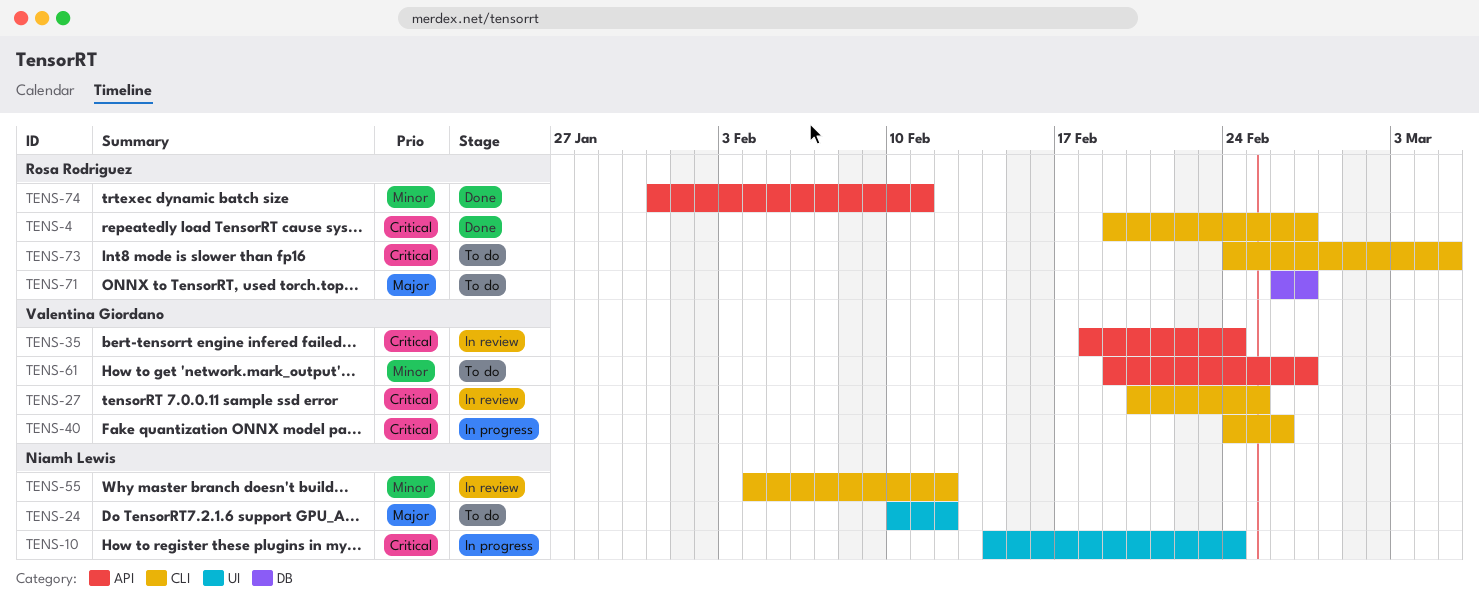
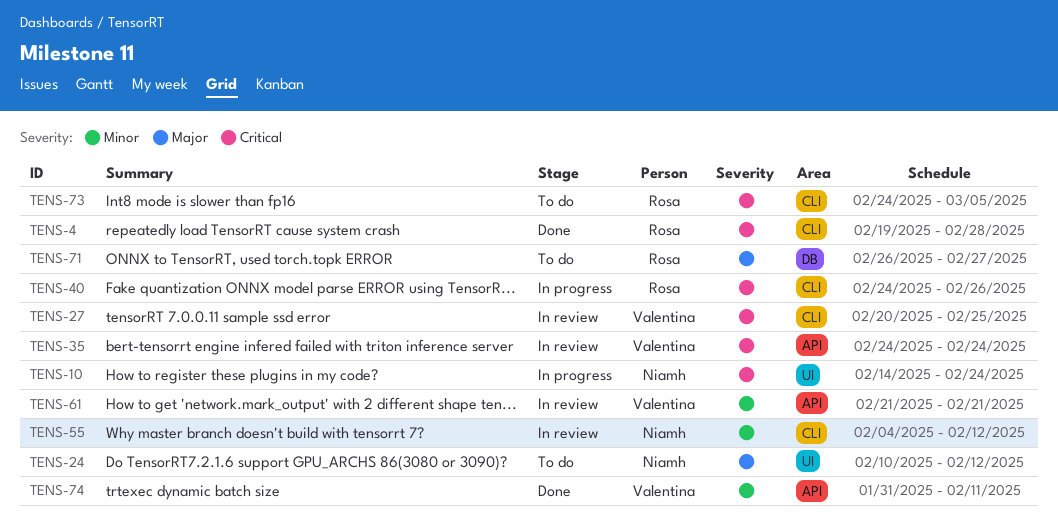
TENS-4, due: Feb 27 -> Feb 28
TENS-35, start: Feb 18 -> Feb 24
TENS-40, owner: Valentina Giordano -> Rosa Rodriguez
TENS-61, status: To do -> In review
TENS-61, start: Feb 19 -> Feb 21
TENS-61, due: Feb 27 -> Feb 21
TENS-74, owner: Rosa Rodriguez -> Valentina Giordano

